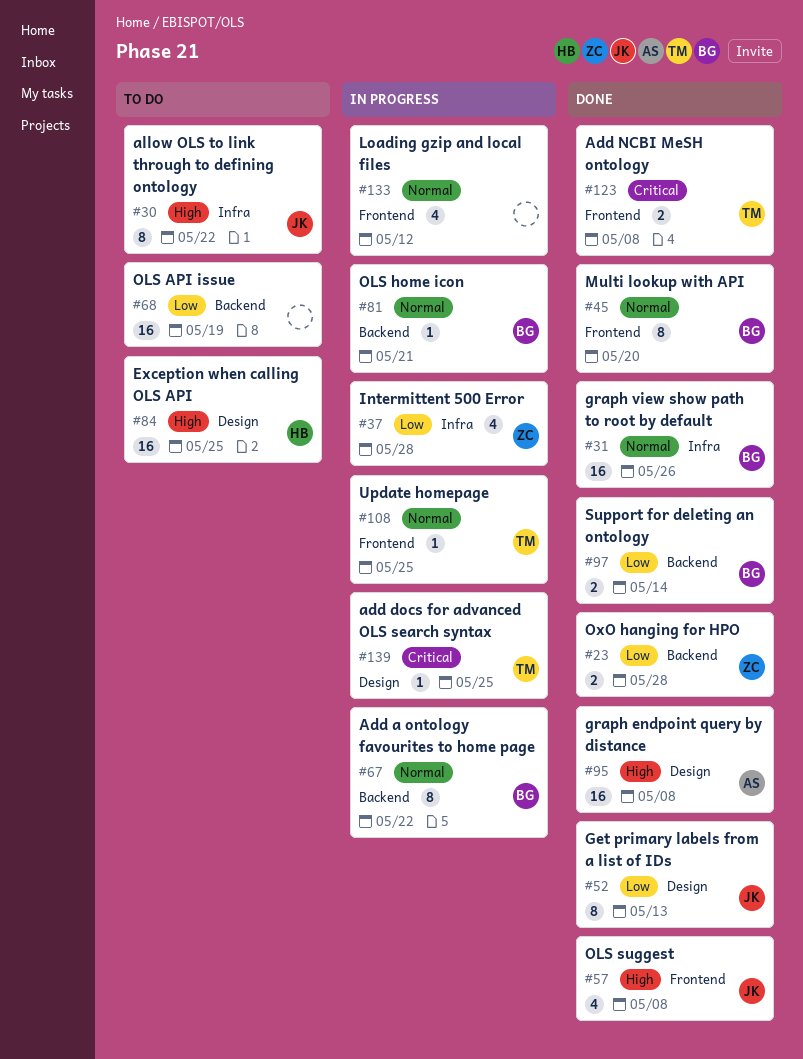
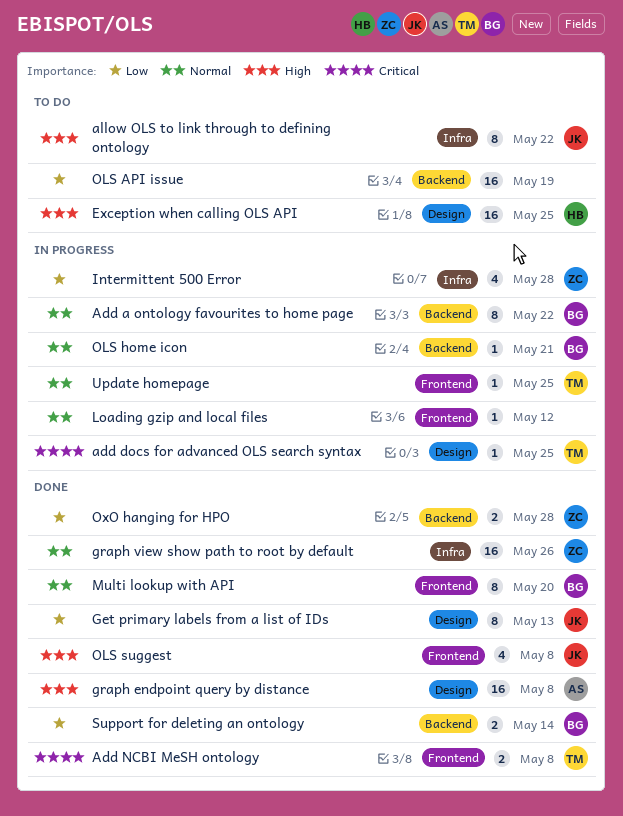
graph view show path to root by default, owner: BG -> ZC
Loading gzip and local files, estimate: 4 -> 1

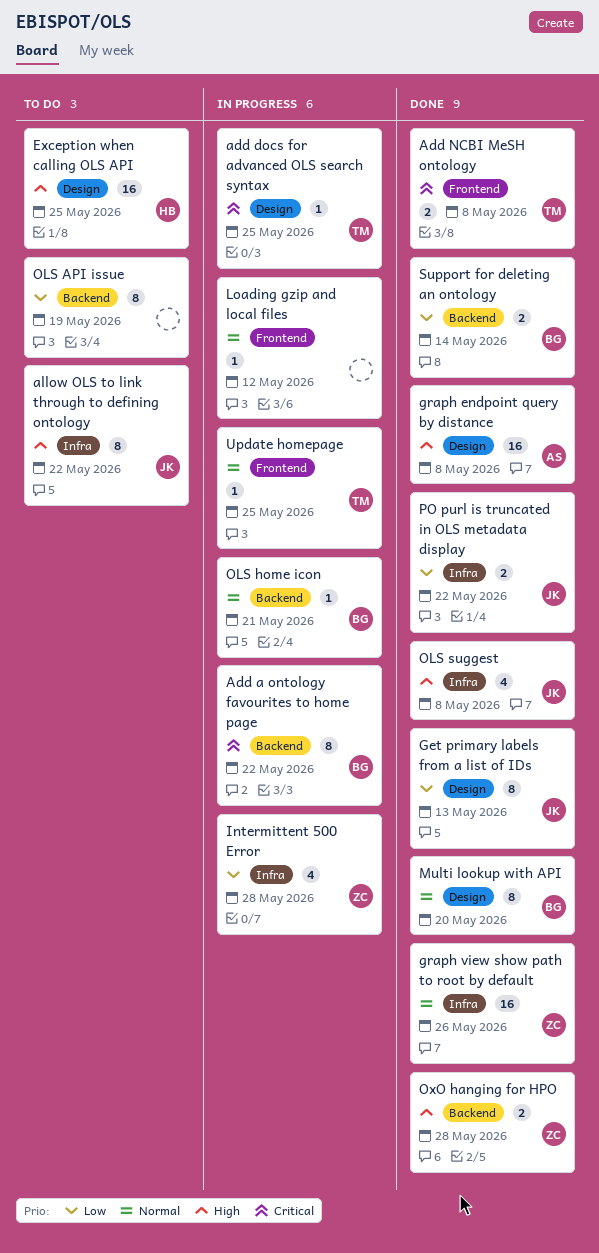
Add a ontology favourites to home page, priority: Normal -> Critical
Multi lookup with API, label: Frontend -> Design
OLS API issue, estimate: 16 -> 8
OLS suggest, label: Frontend -> Infra
OxO hanging for HPO, priority: Low -> High
PO purl is truncated in OLS metadata display: none -> present

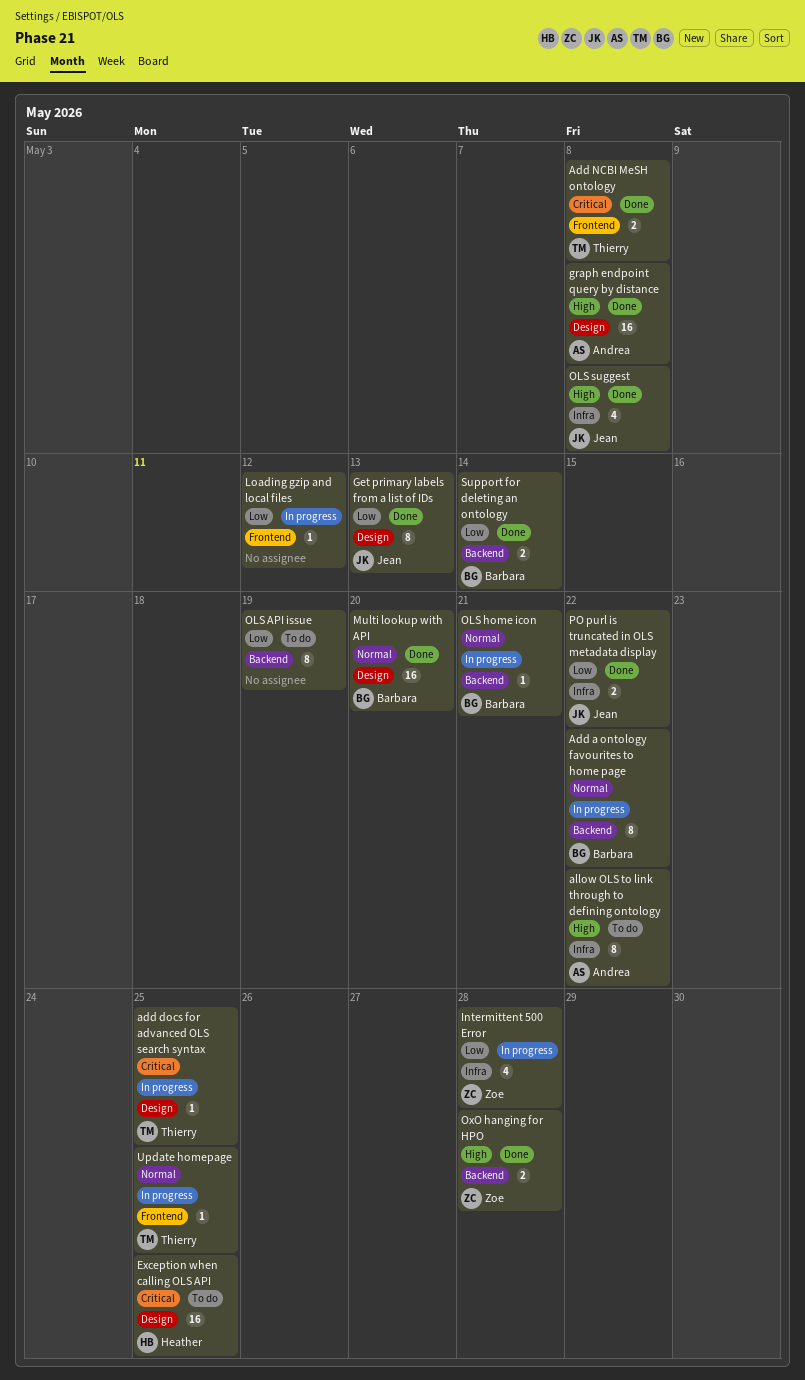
Add a ontology favourites to home page, priority: Critical -> Normal
allow OLS to link through to defining ontology, owner: Jean -> Andrea
Exception when calling OLS API, priority: High -> Critical
graph view show path to root by default: present -> none
Loading gzip and local files, priority: Normal -> Low
Multi lookup with API, estimate: 8 -> 16

